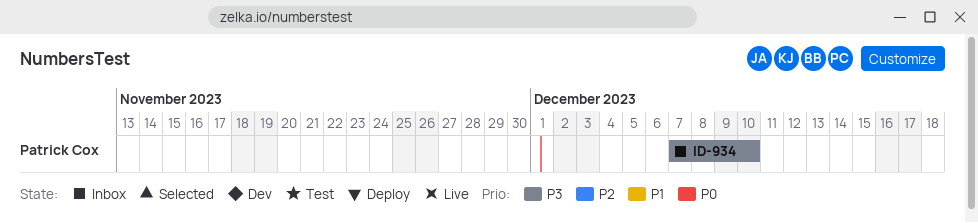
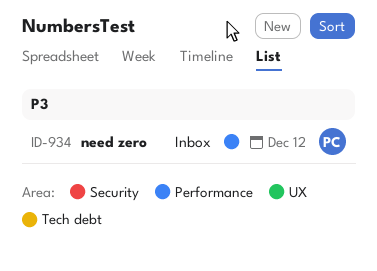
ID-934, due: Dec 10 -> Dec 12

